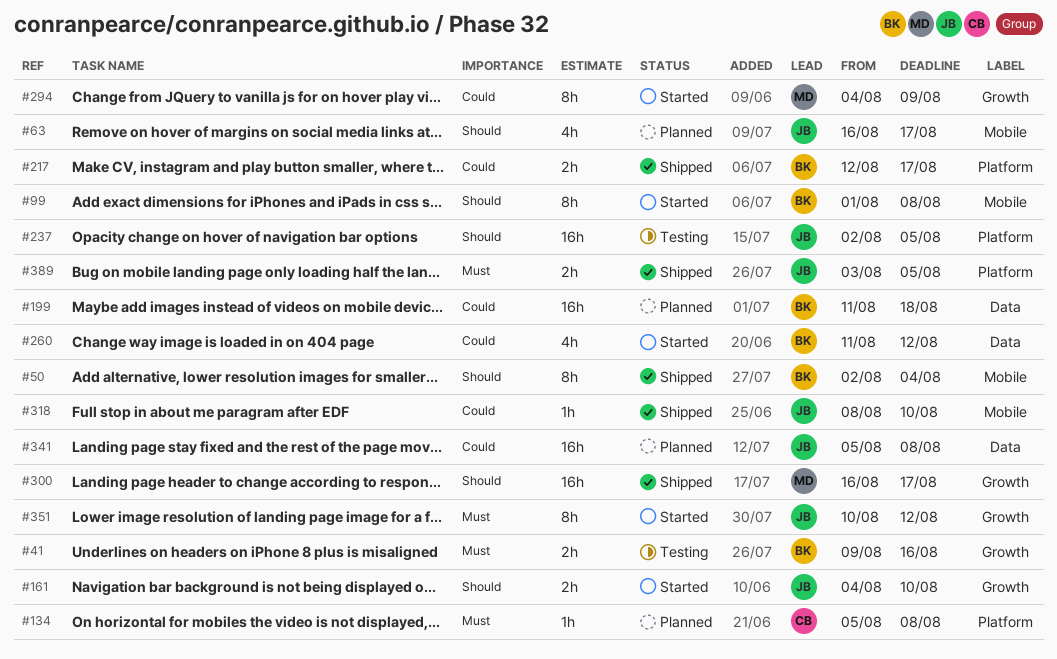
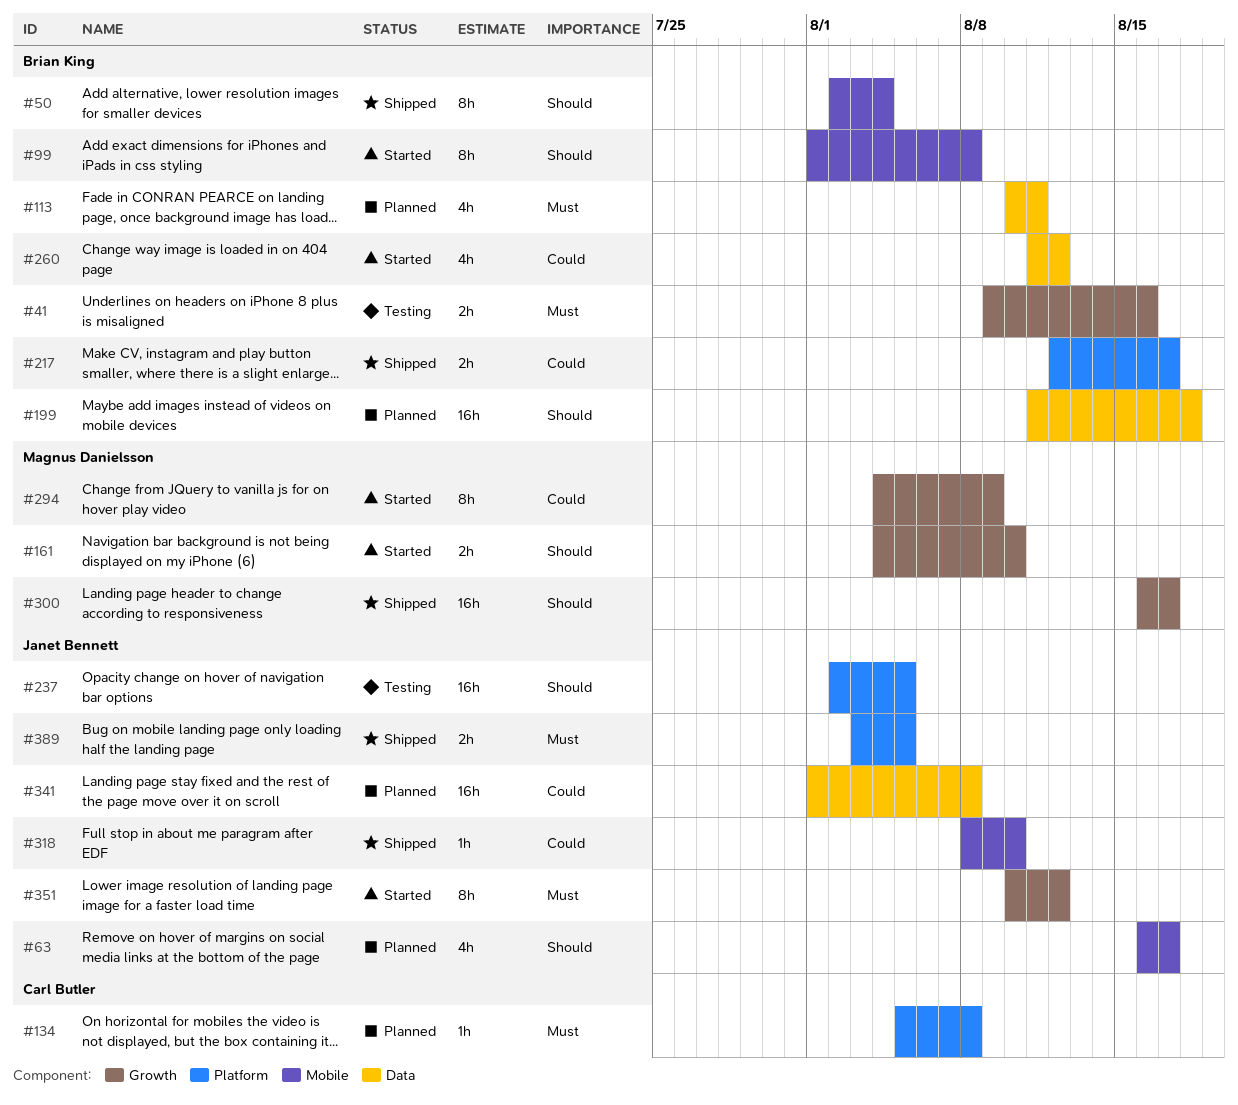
#113: none -> present
#161, owner: Janet Bennett -> Magnus Danielsson
#199, priority: Could -> Should
#341, start: Aug 5 -> Aug 1

